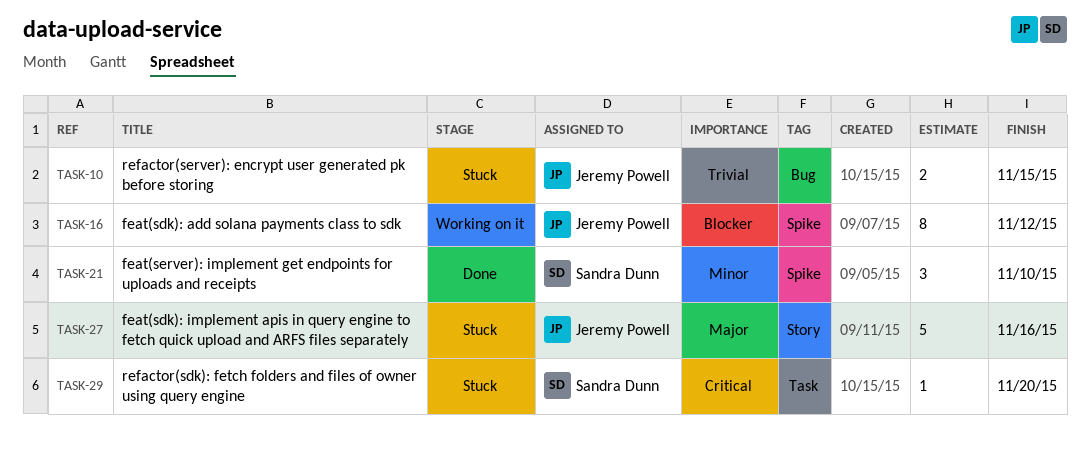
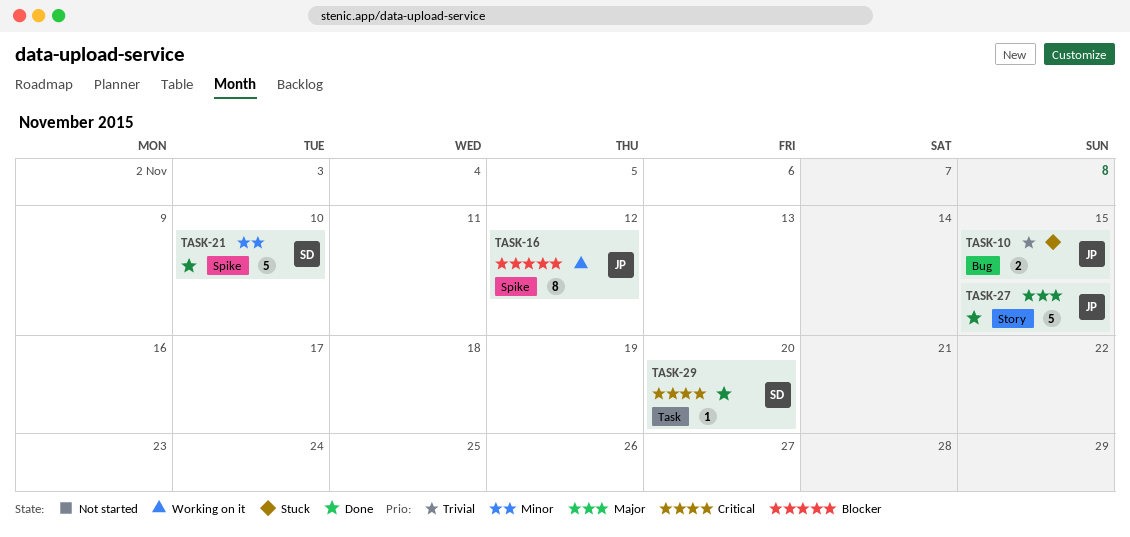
TASK-21, estimate: 3 -> 5
TASK-27, status: Stuck -> Done
TASK-27, due: Nov 16 -> Nov 15
TASK-29, status: Stuck -> Done

